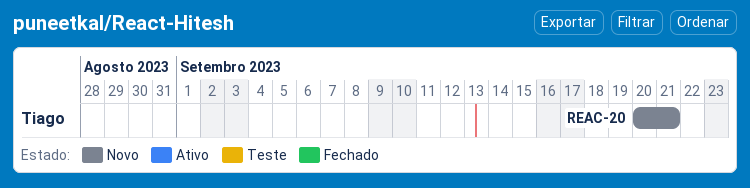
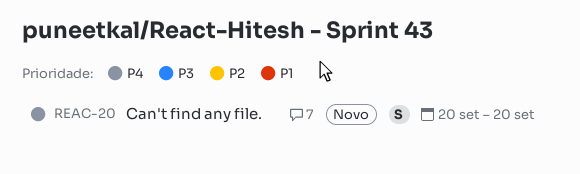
REAC-20, due: Sep 21 -> Sep 20

